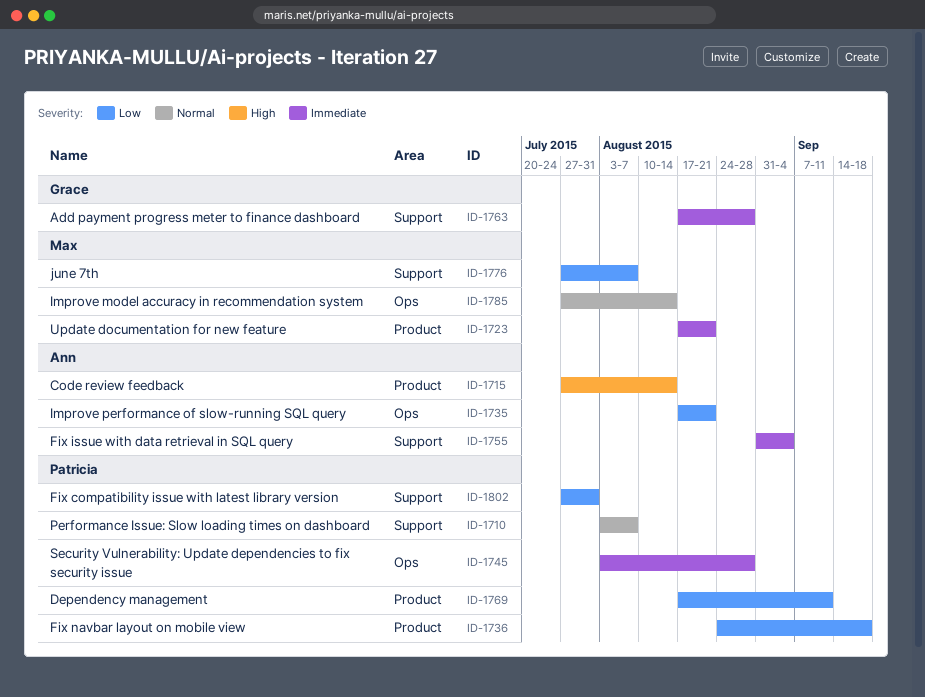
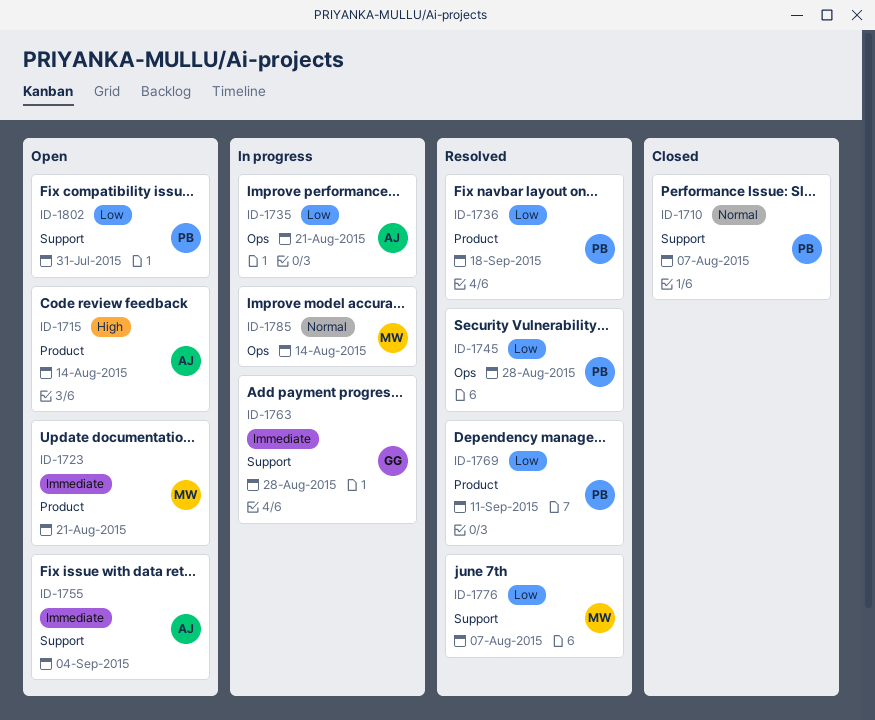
ID-1745, priority: Immediate -> Low

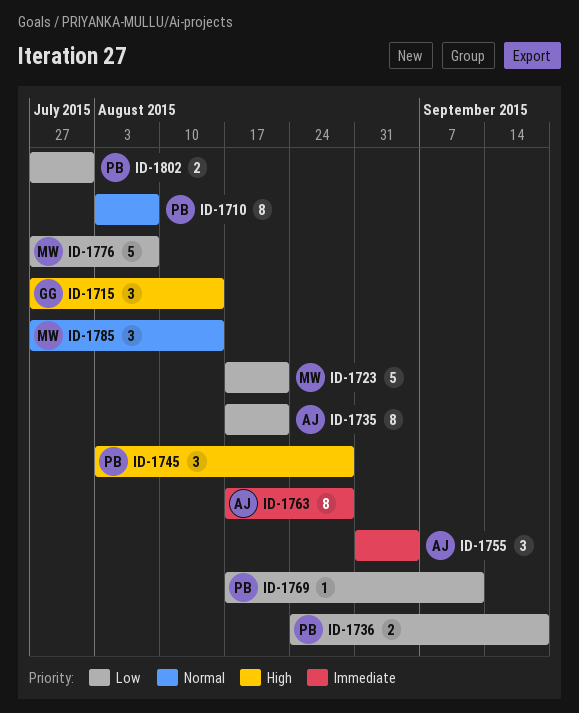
ID-1715, owner: AJ -> GG
ID-1723, priority: Immediate -> Low
ID-1745, priority: Low -> High
ID-1763, owner: GG -> AJ

